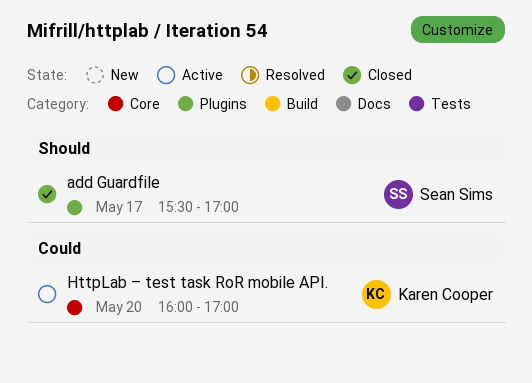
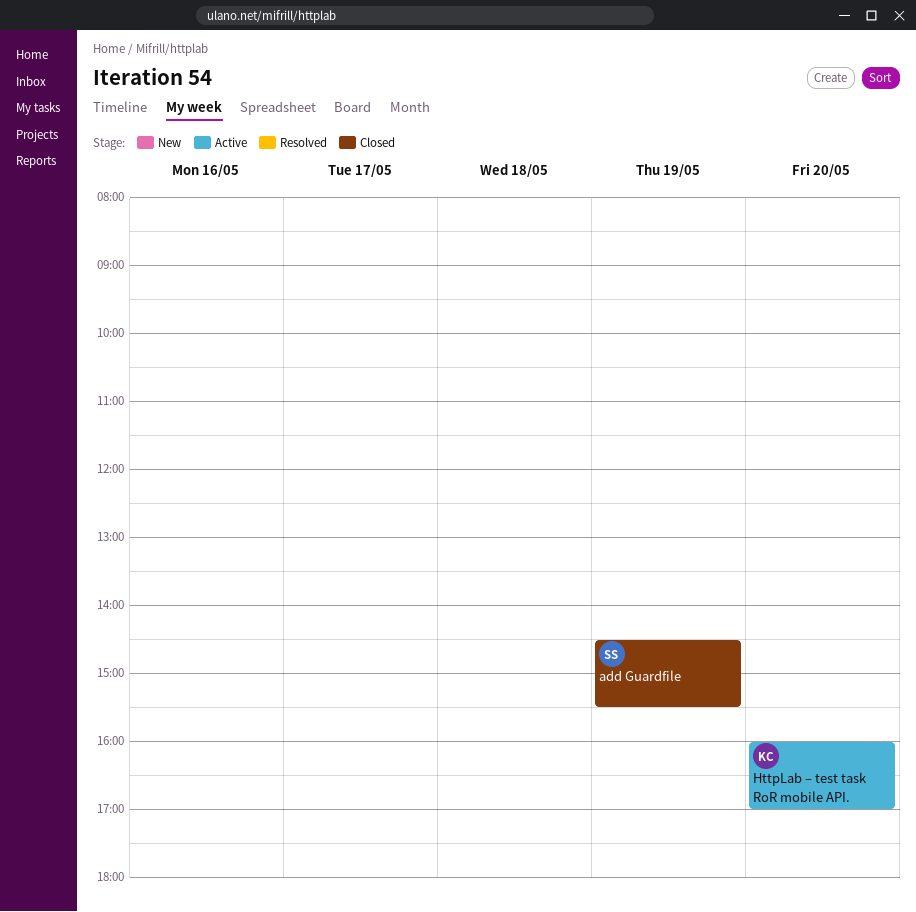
add Guardfile, day: May 17 -> May 19
add Guardfile, begins: 15:30 -> 14:30
add Guardfile, ends: 17:00 -> 15:30

